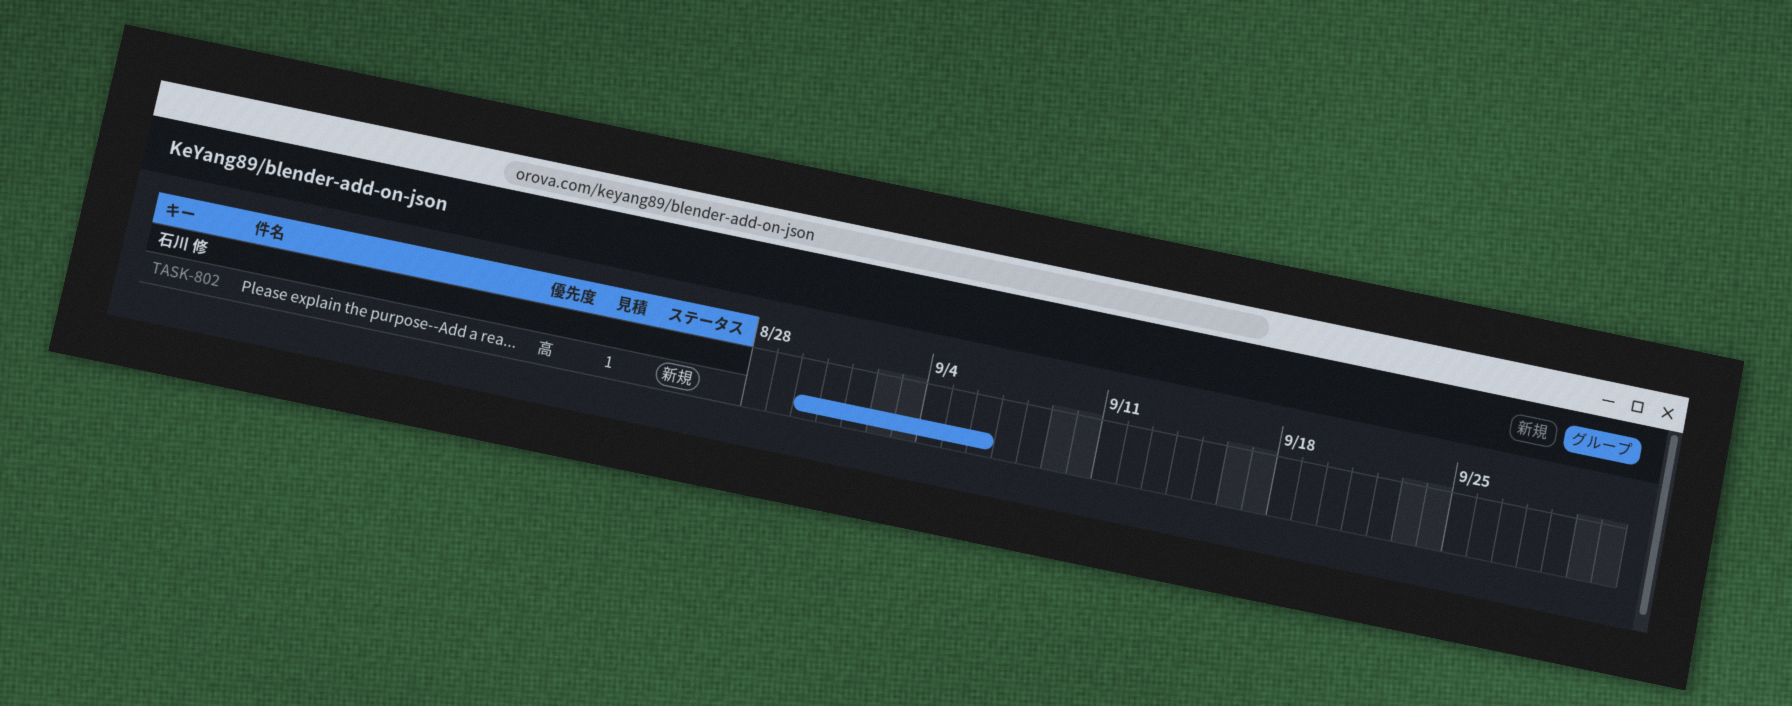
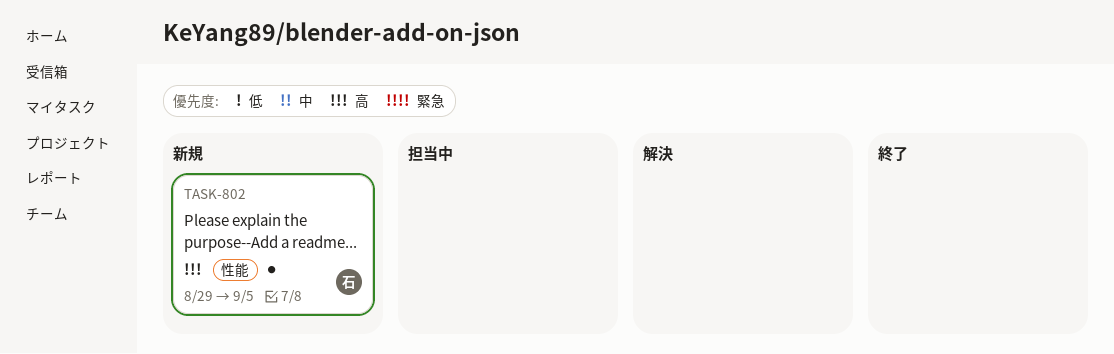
TASK-802, start: Aug 30 -> Aug 29
TASK-802, due: Sep 6 -> Sep 5

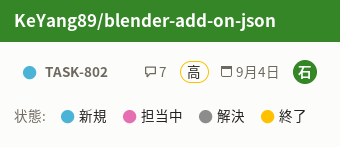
TASK-802, due: Sep 5 -> Sep 4

